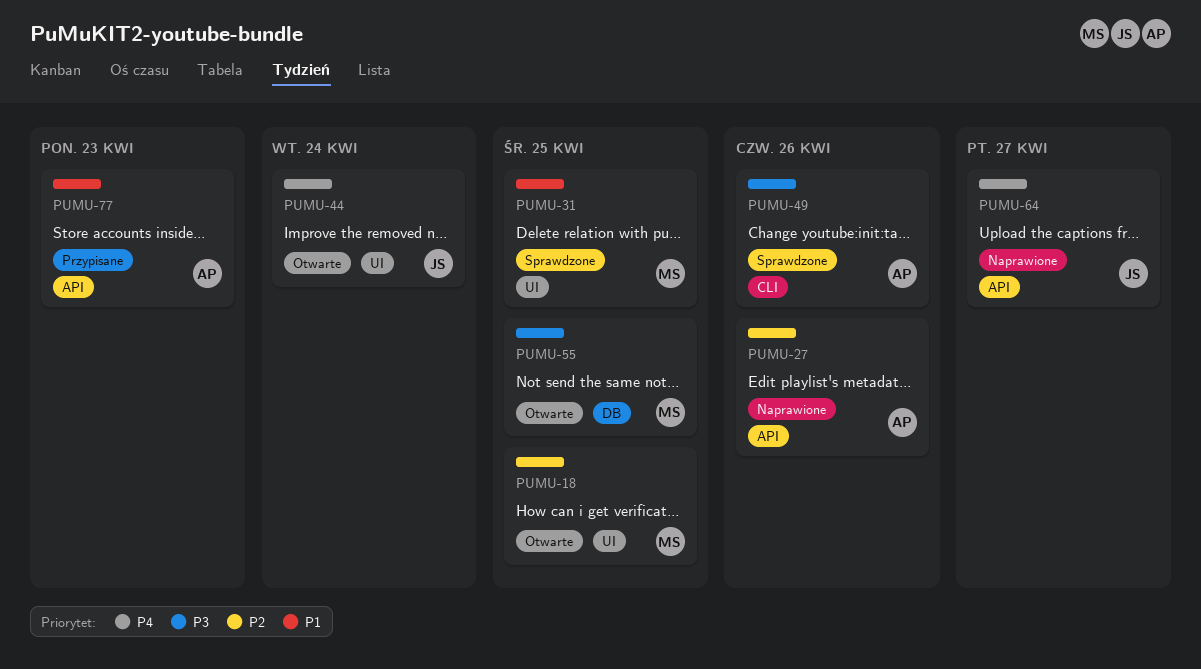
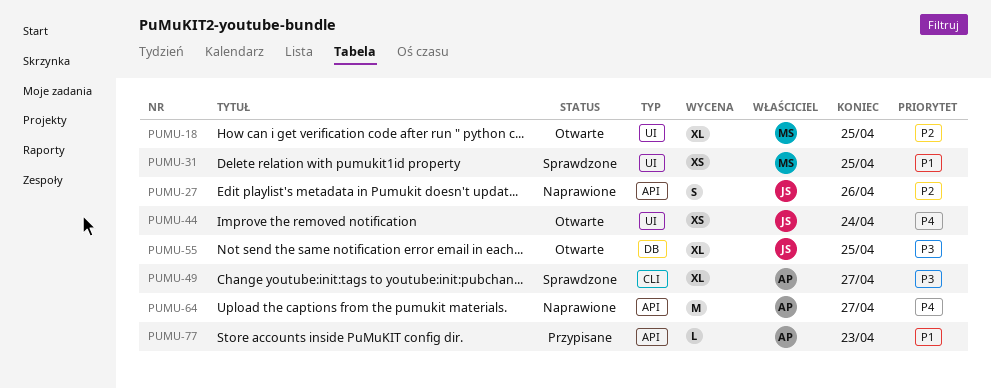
PUMU-27, owner: AP -> JS
PUMU-49, due: Apr 26 -> Apr 27
PUMU-55, owner: MS -> JS
PUMU-64, owner: JS -> AP

